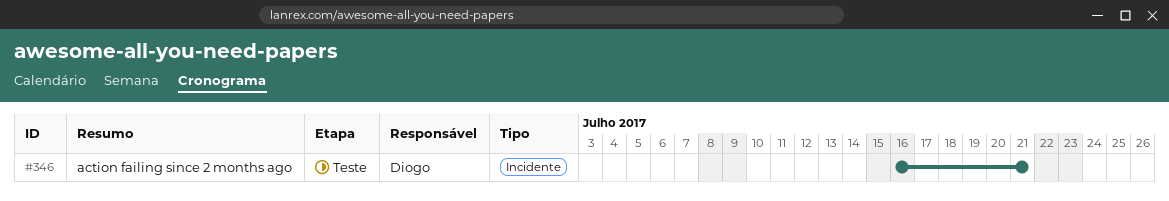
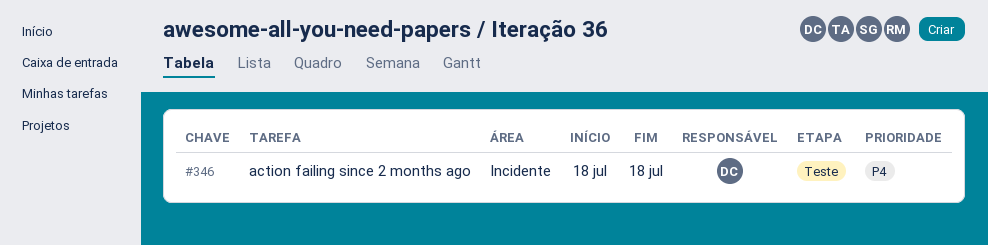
#346, start: Jul 16 -> Jul 18
#346, due: Jul 21 -> Jul 18

